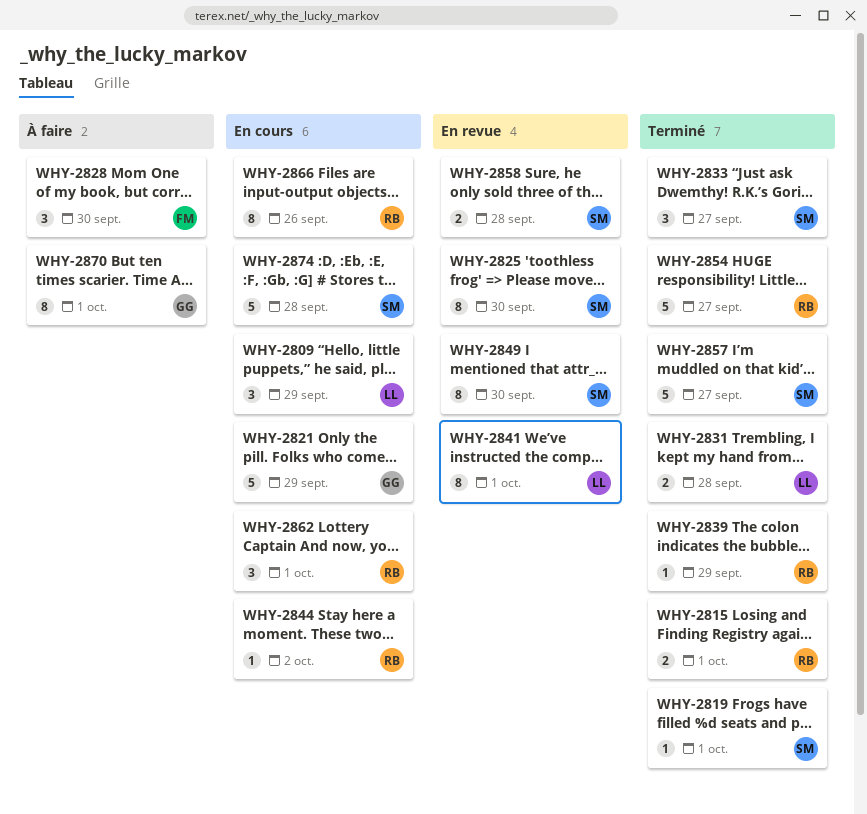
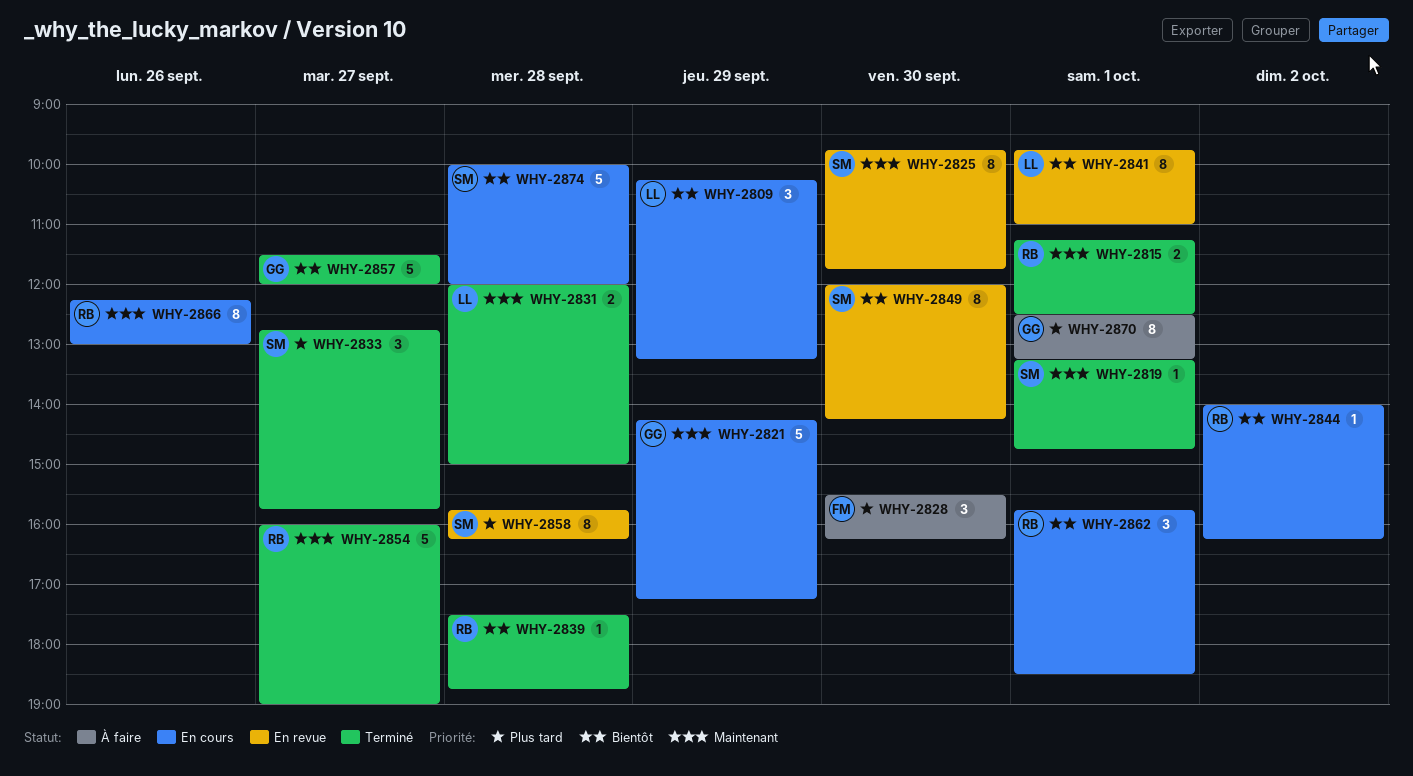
WHY-2839, day: Sep 29 -> Sep 28
WHY-2857, owner: SM -> GG
WHY-2858, estimate: 2 -> 8

